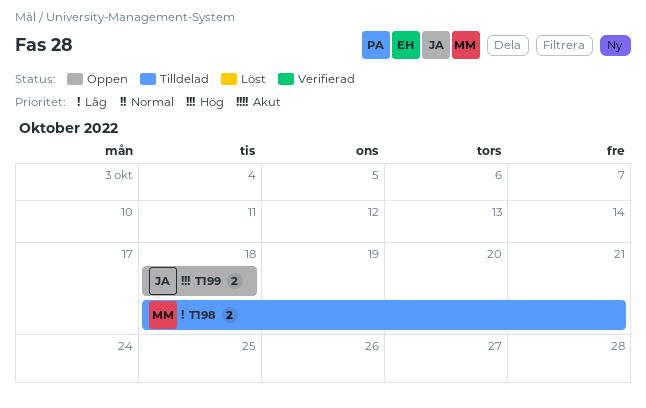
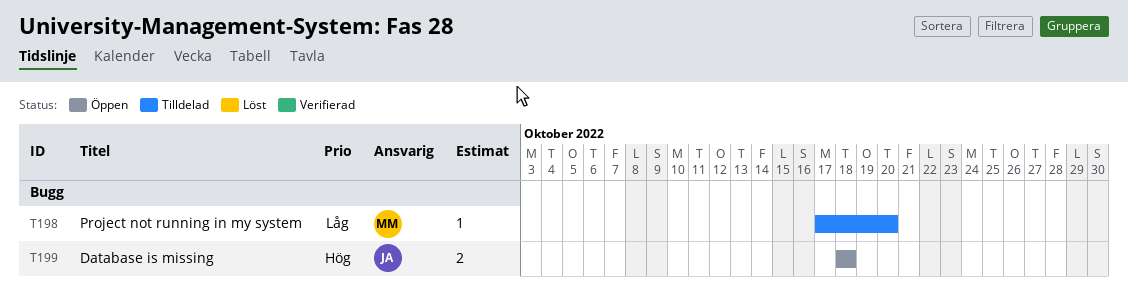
T198, estimate: 2 -> 1
T198, start: Oct 18 -> Oct 17
T198, due: Oct 21 -> Oct 20

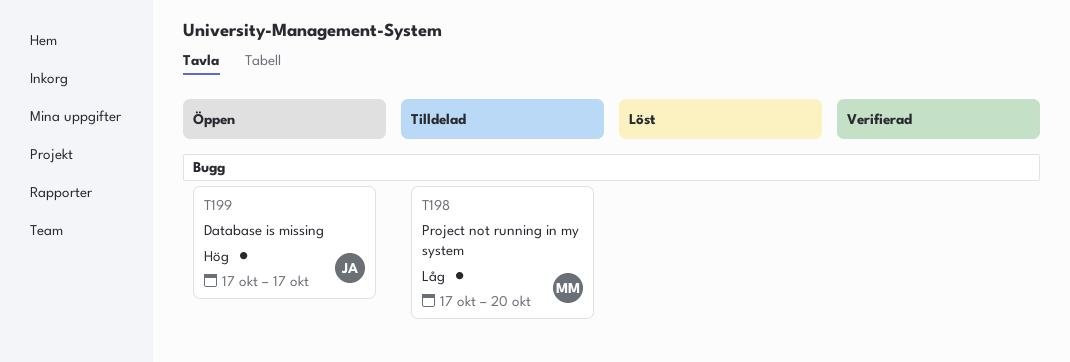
T199, estimate: 2 -> 1
T199, start: Oct 18 -> Oct 17
T199, due: Oct 18 -> Oct 17

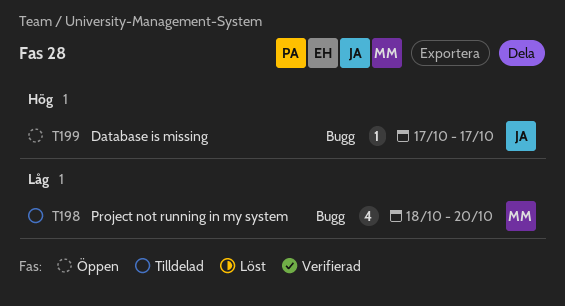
T198, estimate: 1 -> 4
T198, start: Oct 17 -> Oct 18

